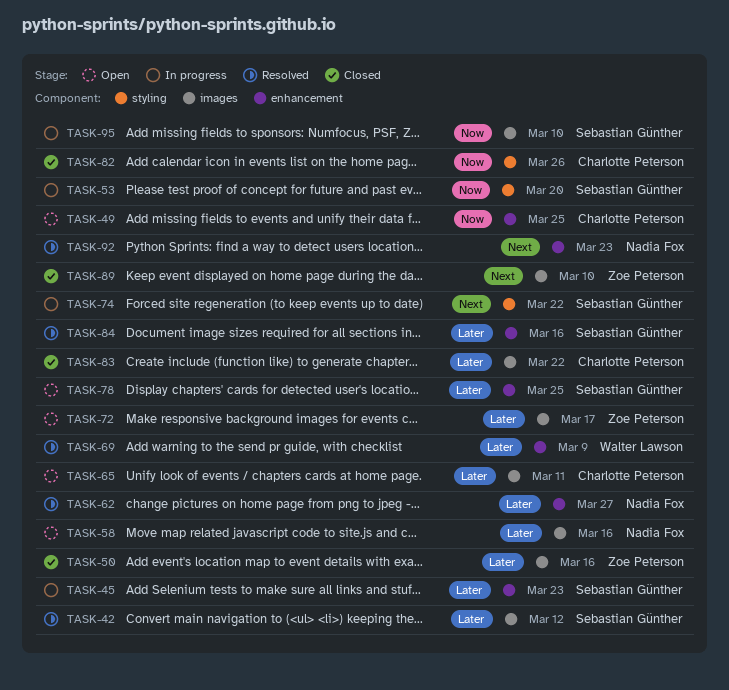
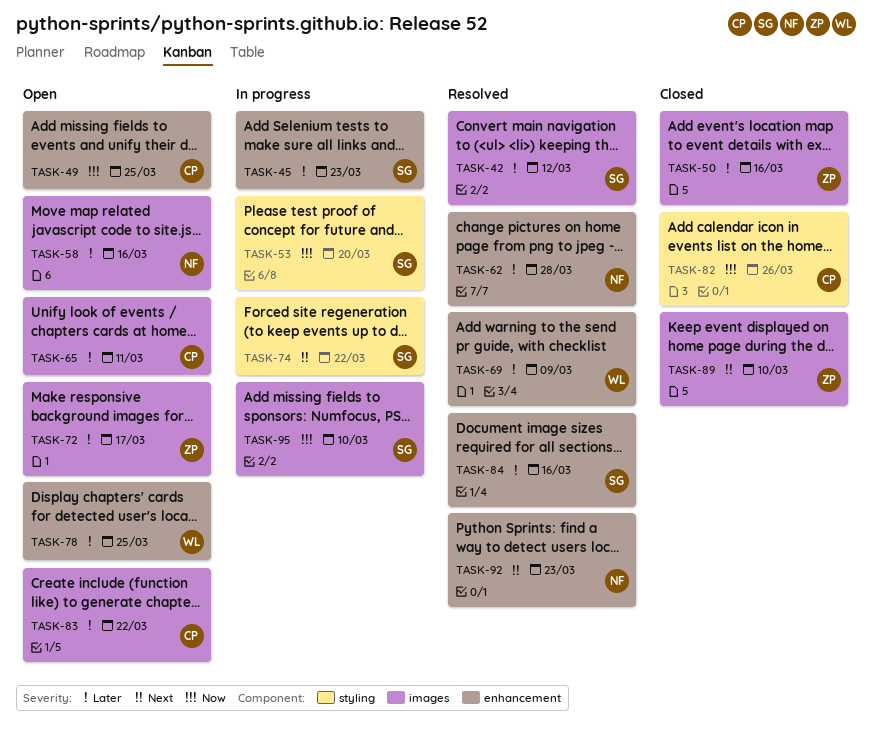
TASK-62, due: Mar 27 -> Mar 28
TASK-78, owner: Sebastian Günther -> Walter Lawson
TASK-83, status: Closed -> Open

